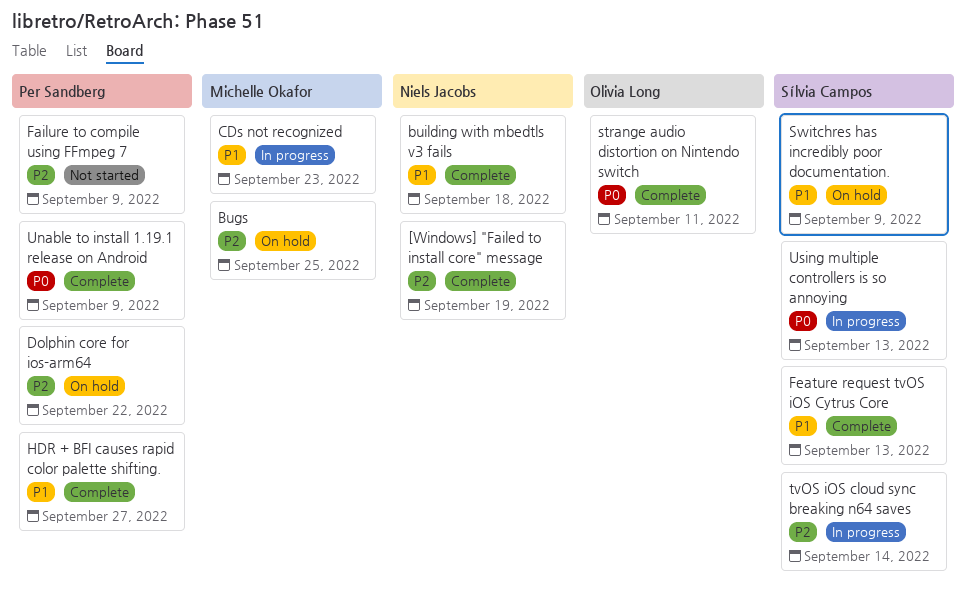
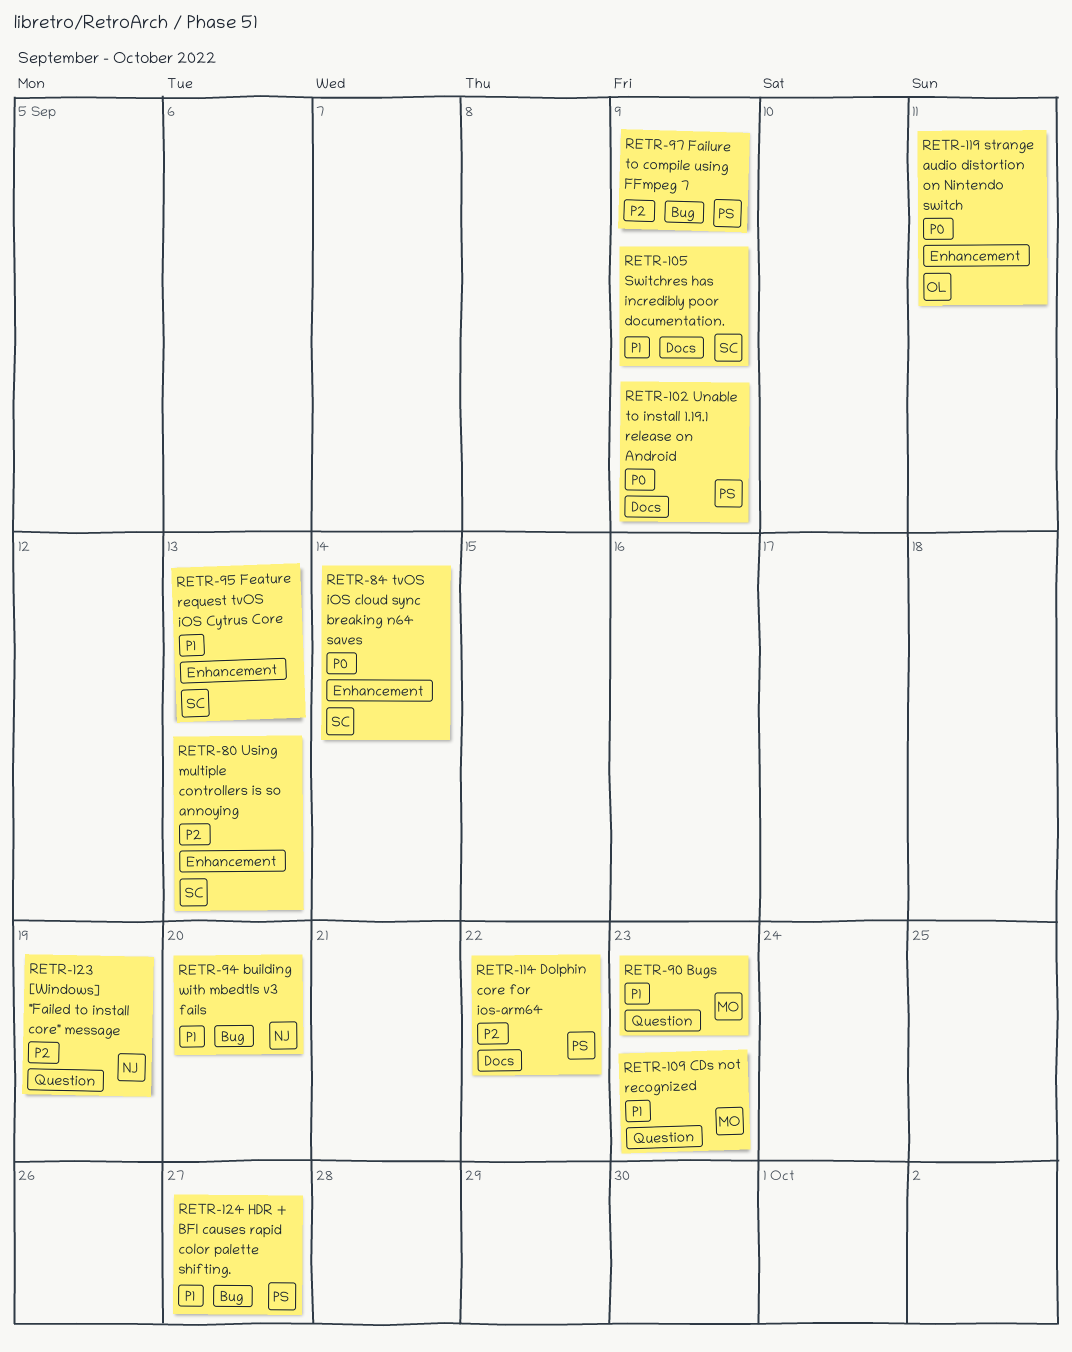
Bugs, priority: P2 -> P1
Bugs, due: Sep 25 -> Sep 23
building with mbedtls v3 fails, due: Sep 18 -> Sep 20
tvOS iOS cloud sync breaking n64 saves, priority: P2 -> P0
Using multiple controllers is so annoying, priority: P0 -> P2

